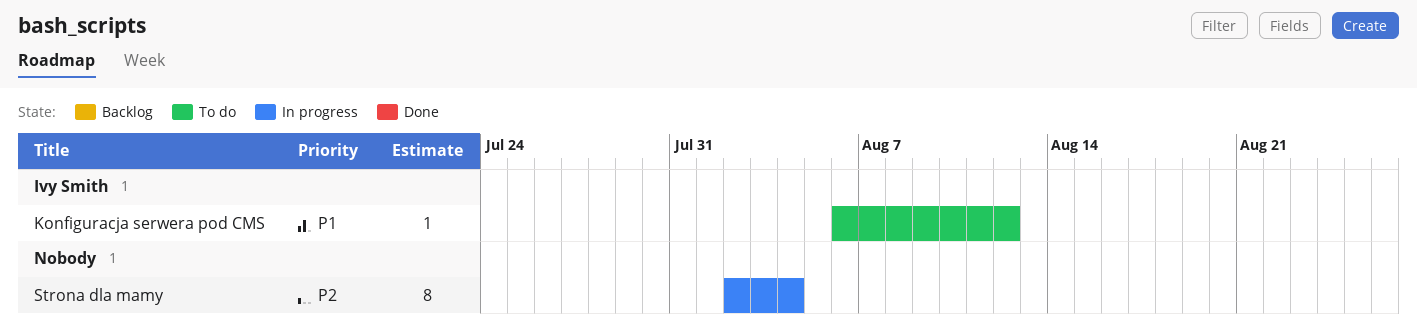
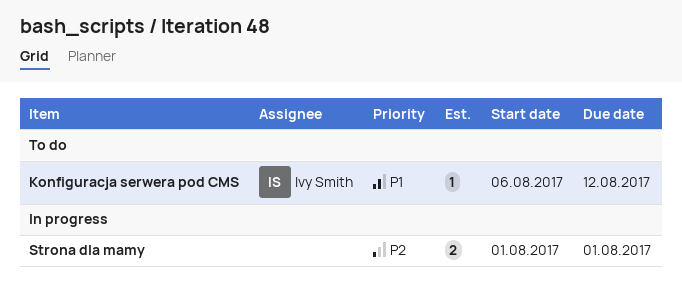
Strona dla mamy, estimate: 8 -> 2
Strona dla mamy, start: Aug 2 -> Aug 1
Strona dla mamy, due: Aug 4 -> Aug 1

